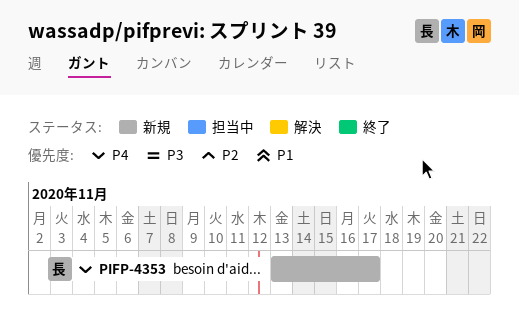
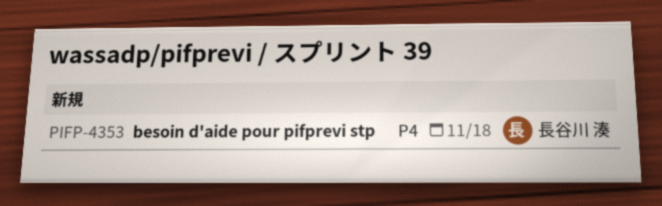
PIFP-4353, due: Nov 17 -> Nov 18

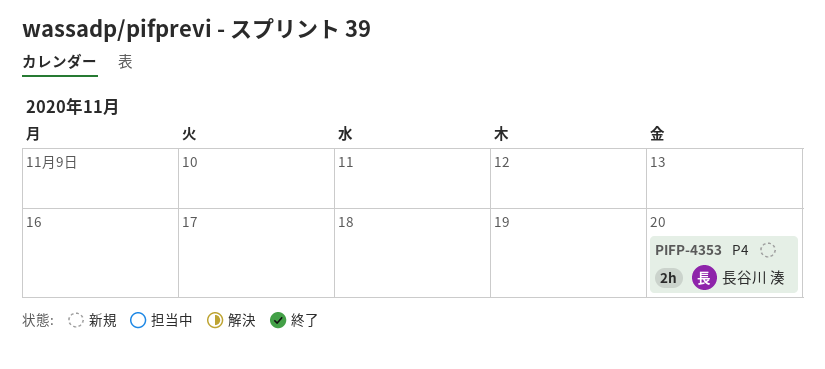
PIFP-4353, due: Nov 18 -> Nov 20

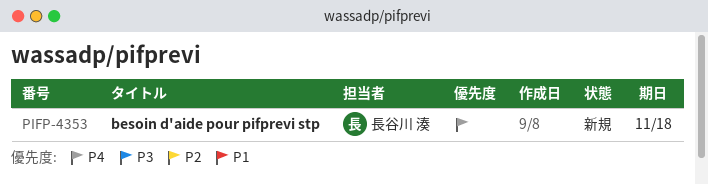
PIFP-4353, due: Nov 20 -> Nov 18

